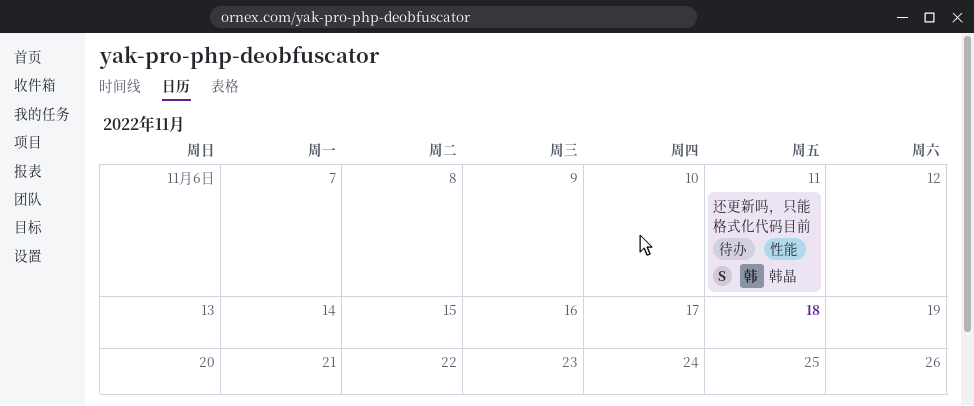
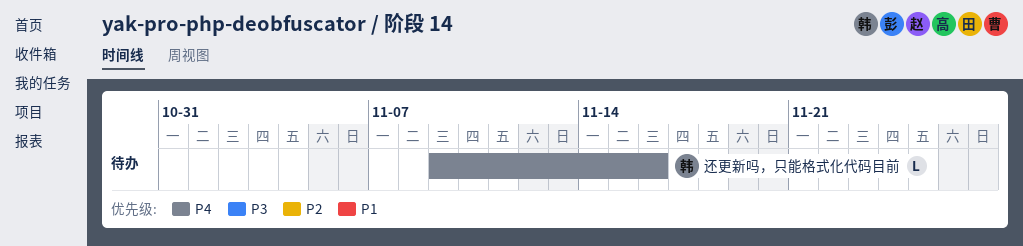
还更新吗，只能格式化代码目前, estimate: S -> L
还更新吗，只能格式化代码目前, due: Nov 11 -> Nov 16

